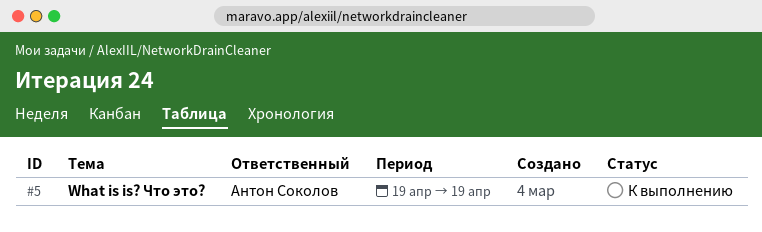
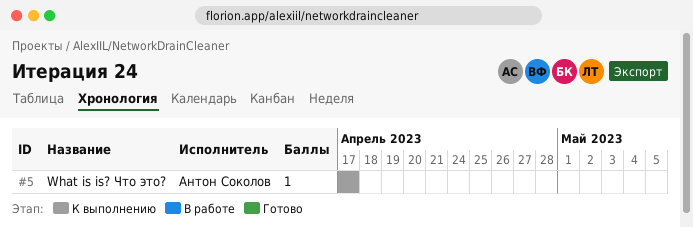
#5, start: Apr 19 -> Apr 17
#5, due: Apr 19 -> Apr 17

